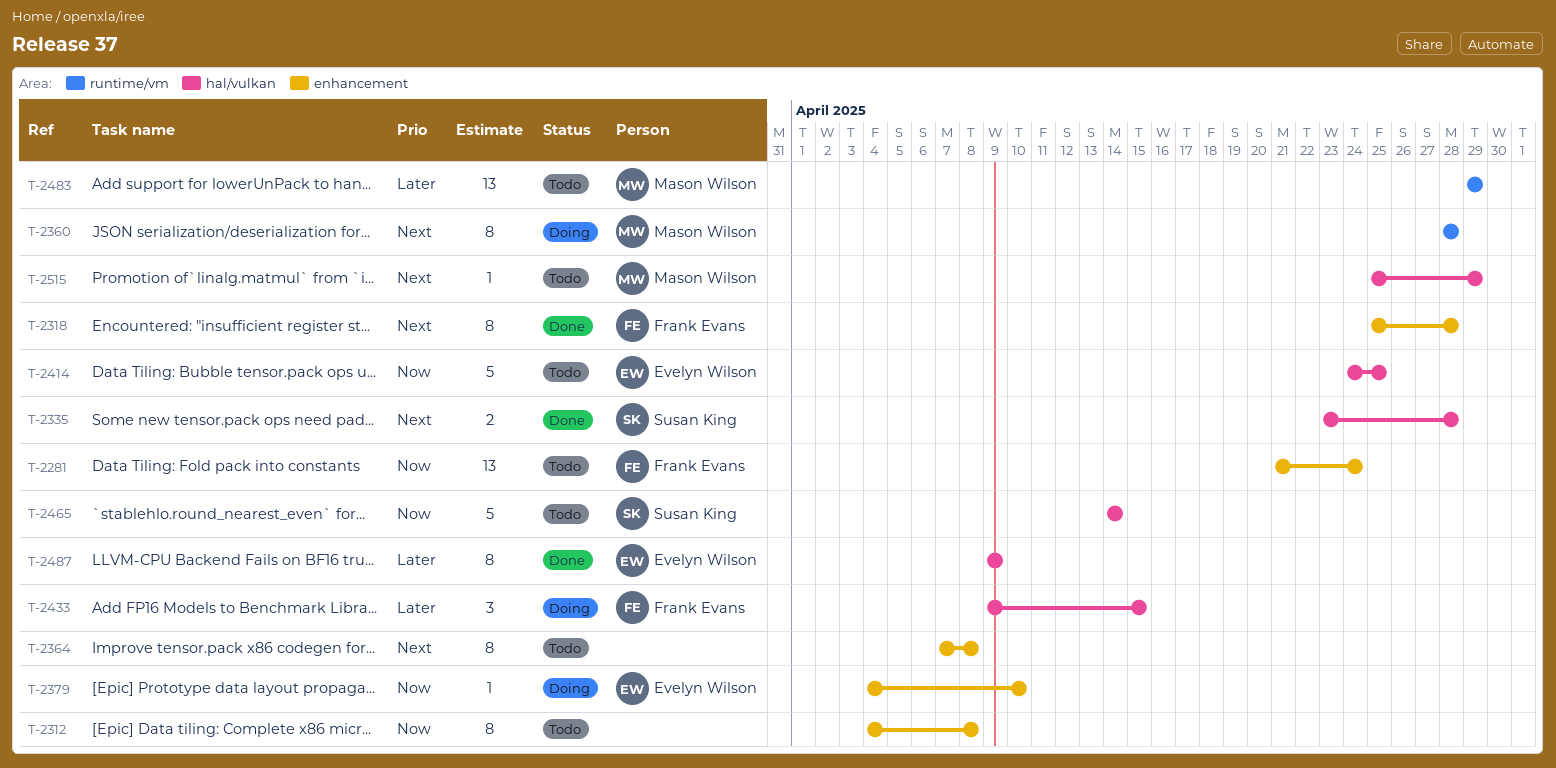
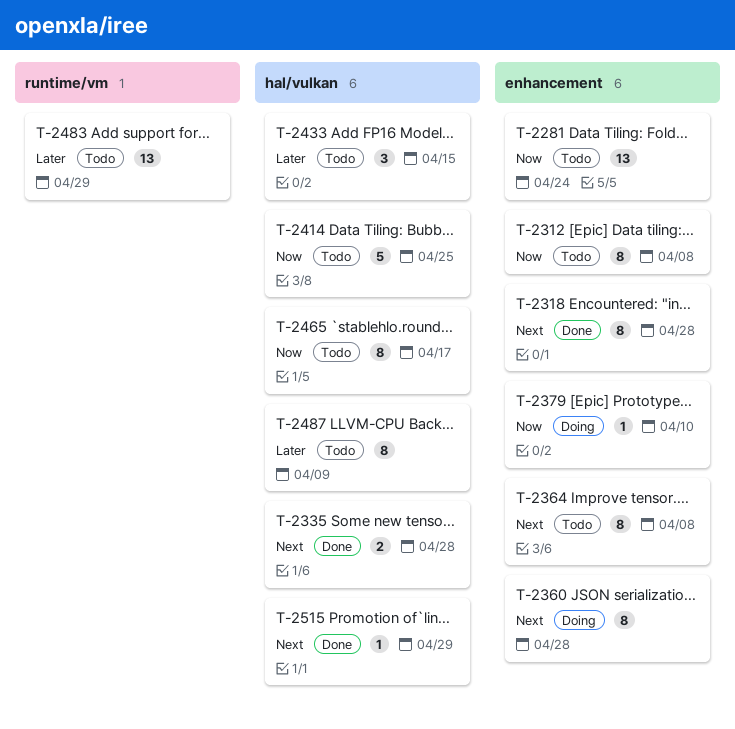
T-2360, label: runtime/vm -> enhancement
T-2433, status: Doing -> Todo
T-2465, estimate: 5 -> 8
T-2465, due: Apr 14 -> Apr 17
T-2487, status: Done -> Todo
T-2515, status: Todo -> Done

